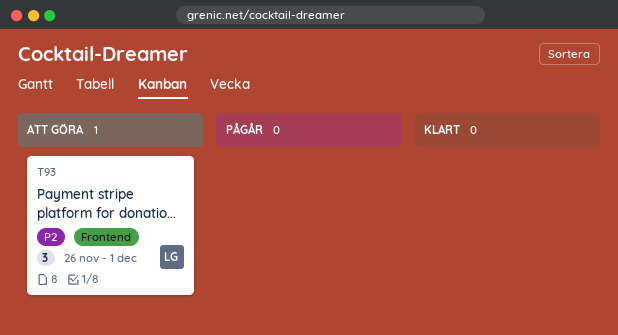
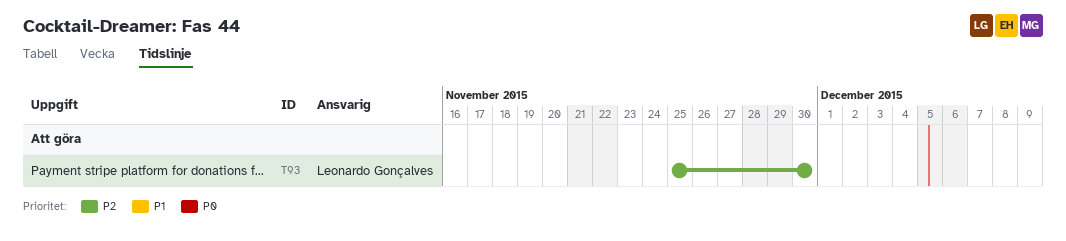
T93, start: Nov 26 -> Nov 25
T93, due: Dec 1 -> Nov 30

